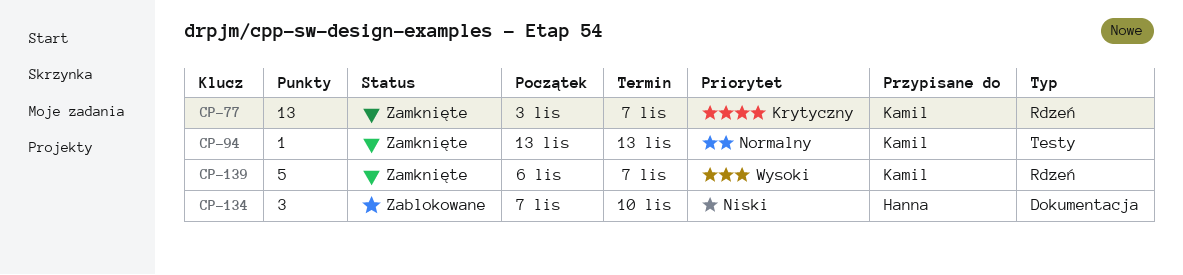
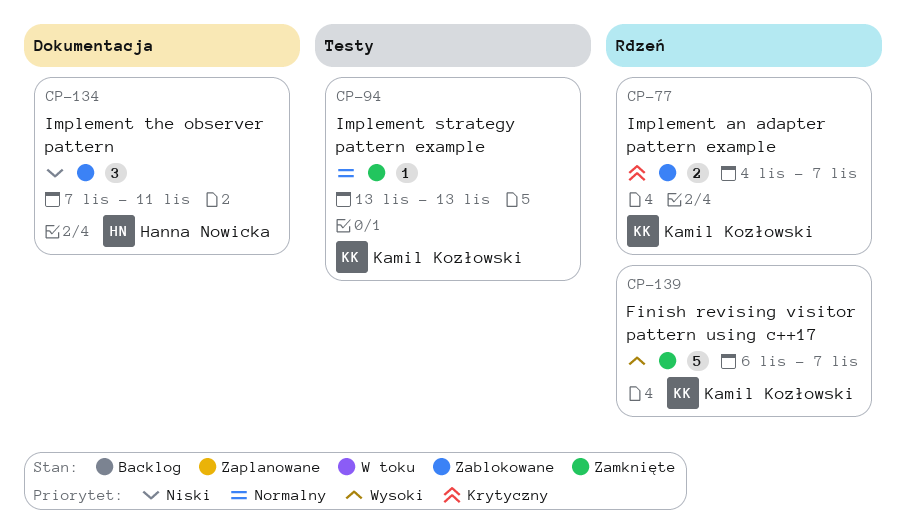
CP-77, status: Zamknięte -> Zablokowane
CP-77, estimate: 13 -> 2
CP-77, start: Nov 3 -> Nov 4
CP-134, due: Nov 10 -> Nov 11

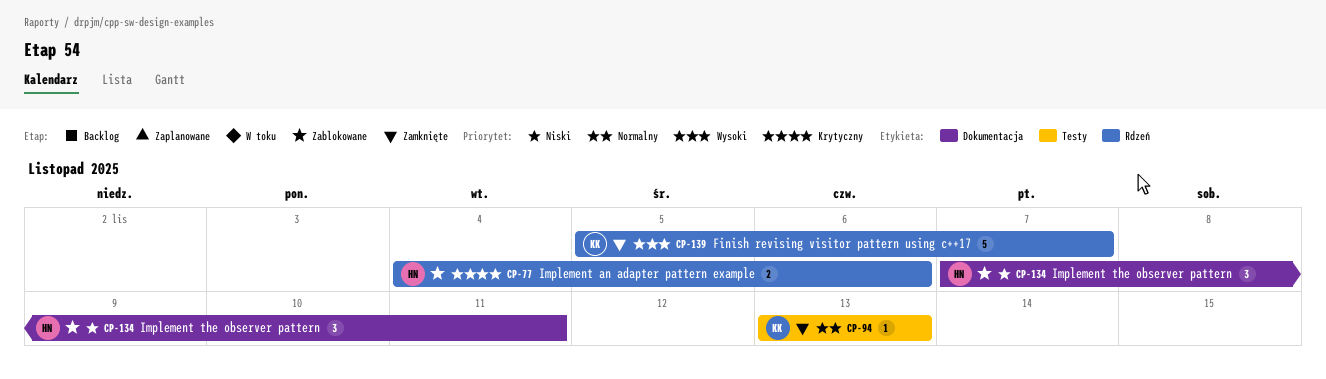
CP-77, owner: Kamil Kozłowski -> Hanna Nowicka
CP-77, due: Nov 7 -> Nov 6
CP-139, start: Nov 6 -> Nov 5

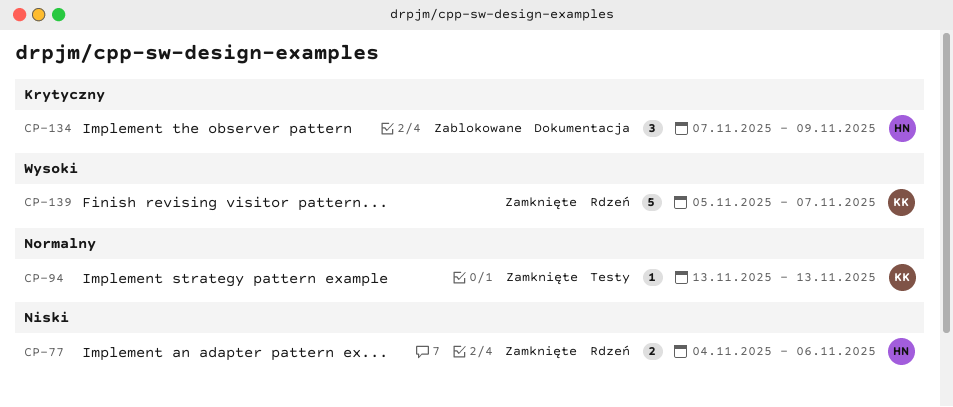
CP-77, status: Zablokowane -> Zamknięte
CP-77, priority: Krytyczny -> Niski
CP-134, priority: Niski -> Krytyczny
CP-134, due: Nov 11 -> Nov 9

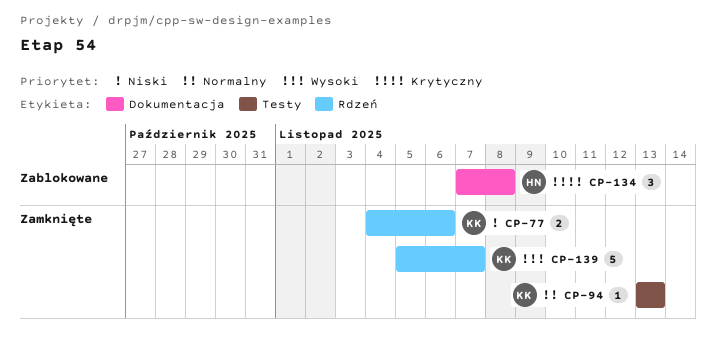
CP-77, owner: HN -> KK
CP-134, due: Nov 9 -> Nov 8

